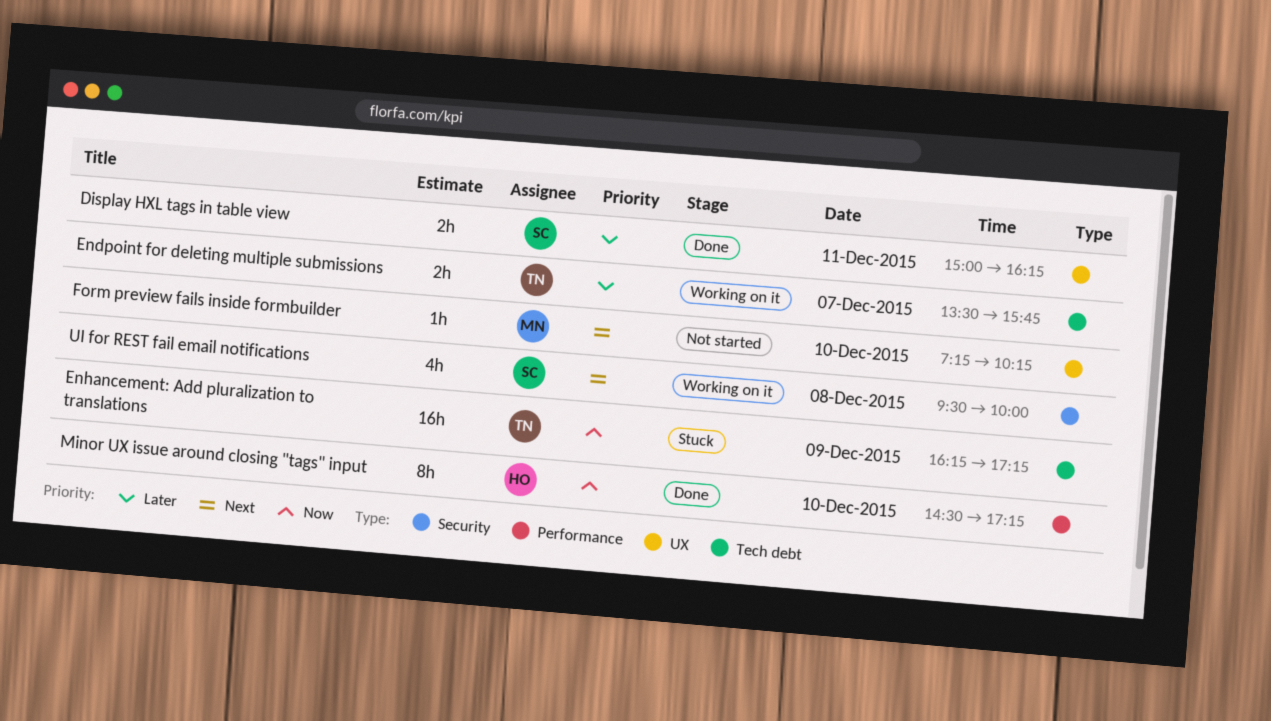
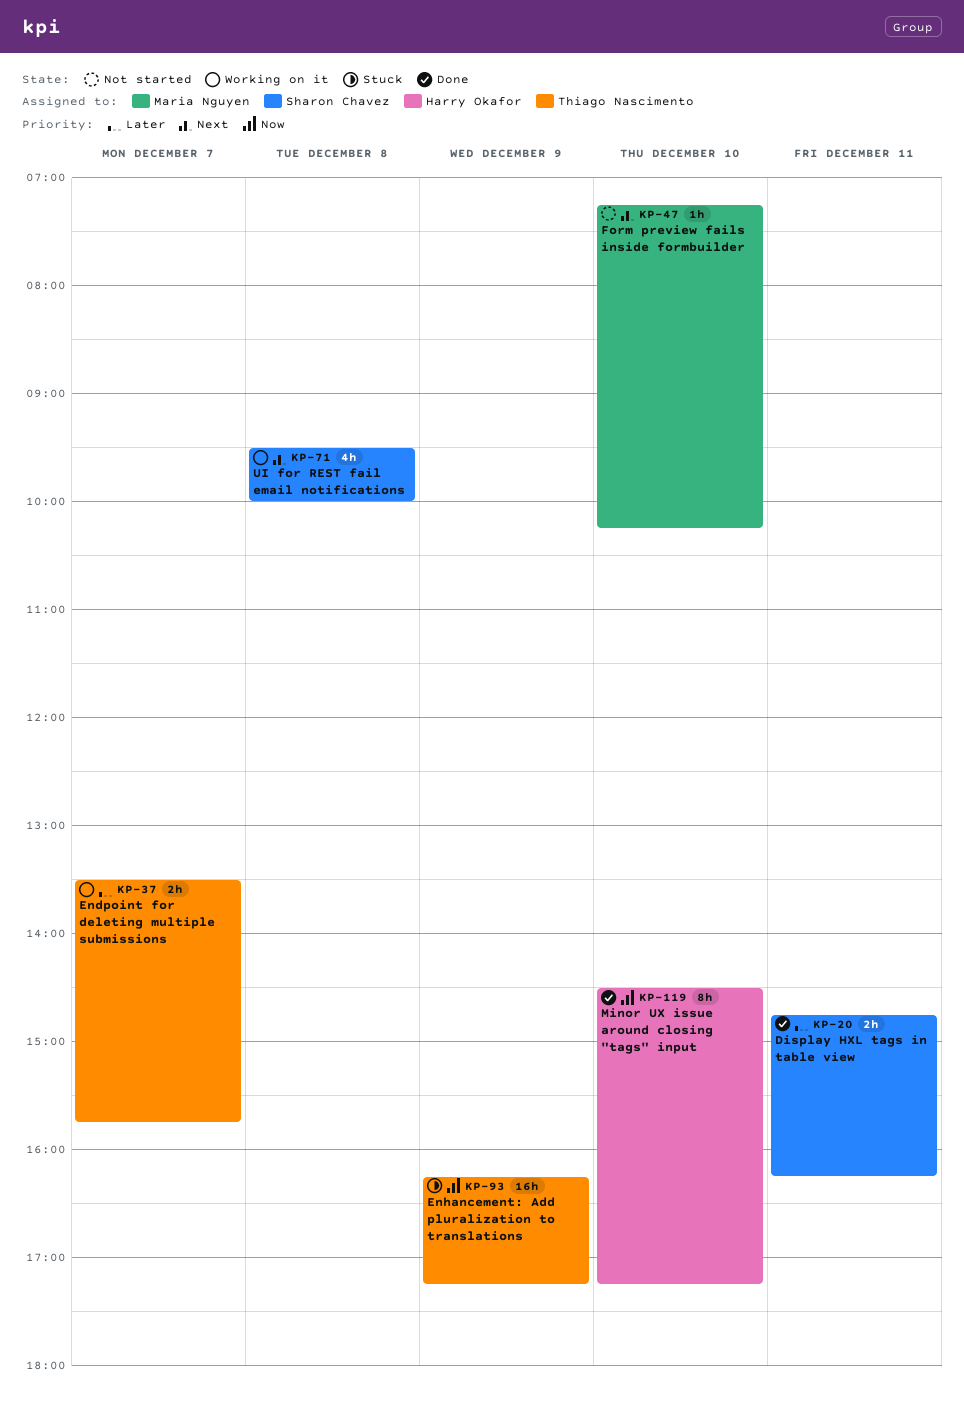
Display HXL tags in table view, begins: 15:00 -> 14:45

